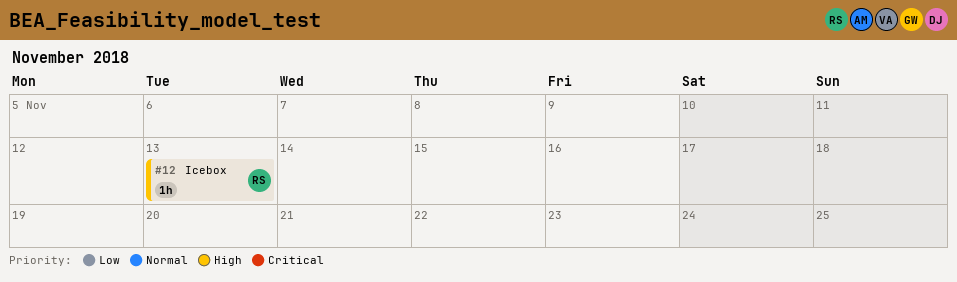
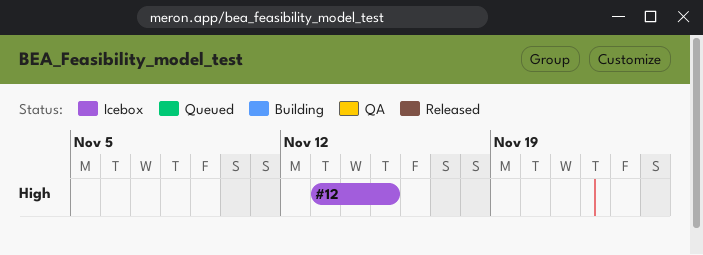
#12, due: Nov 13 -> Nov 15

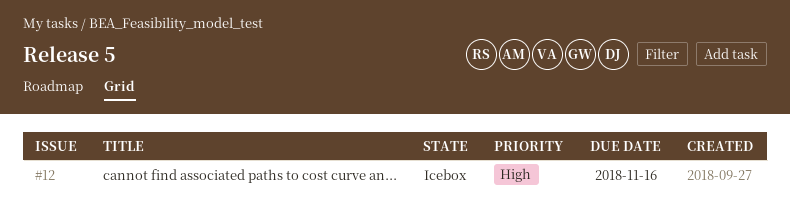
#12, due: Nov 15 -> Nov 16

